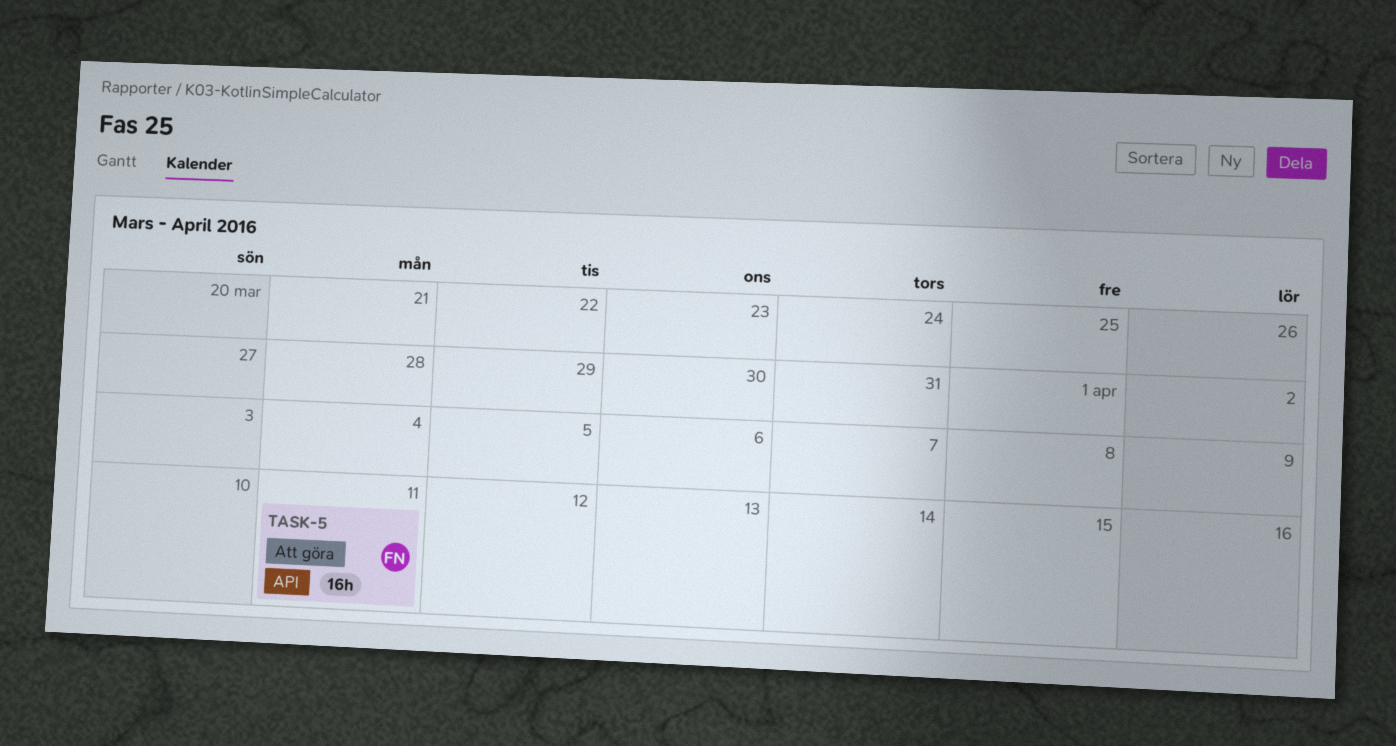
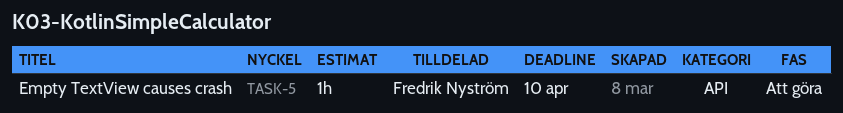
TASK-5, estimate: 16h -> 1h
TASK-5, due: Apr 11 -> Apr 10

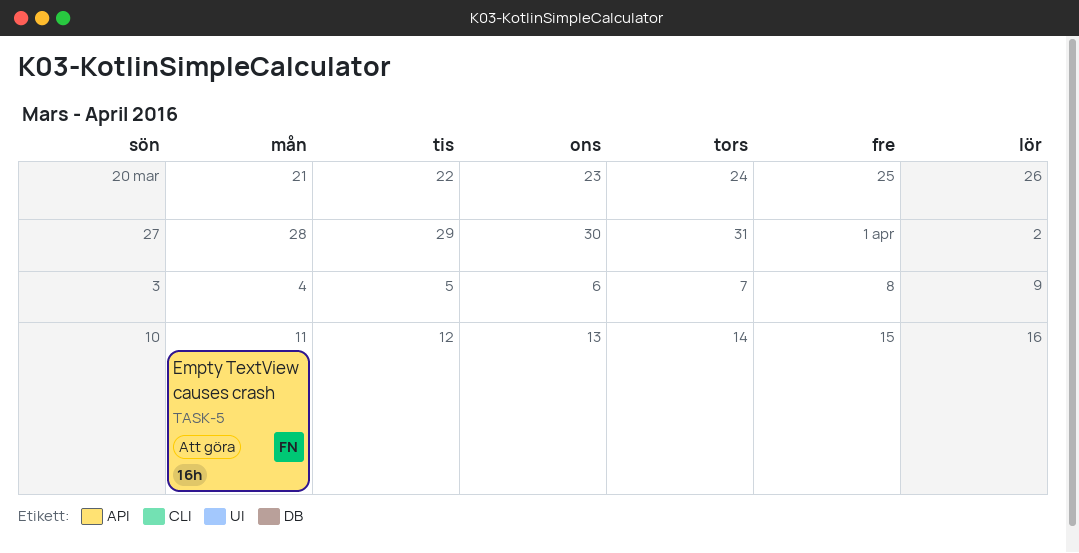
TASK-5, estimate: 1h -> 16h
TASK-5, due: Apr 10 -> Apr 11

